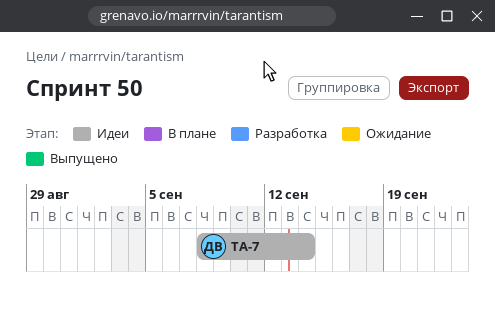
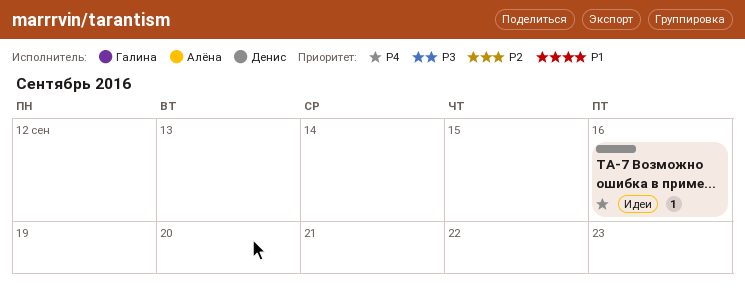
TA-7, due: Sep 14 -> Sep 16

